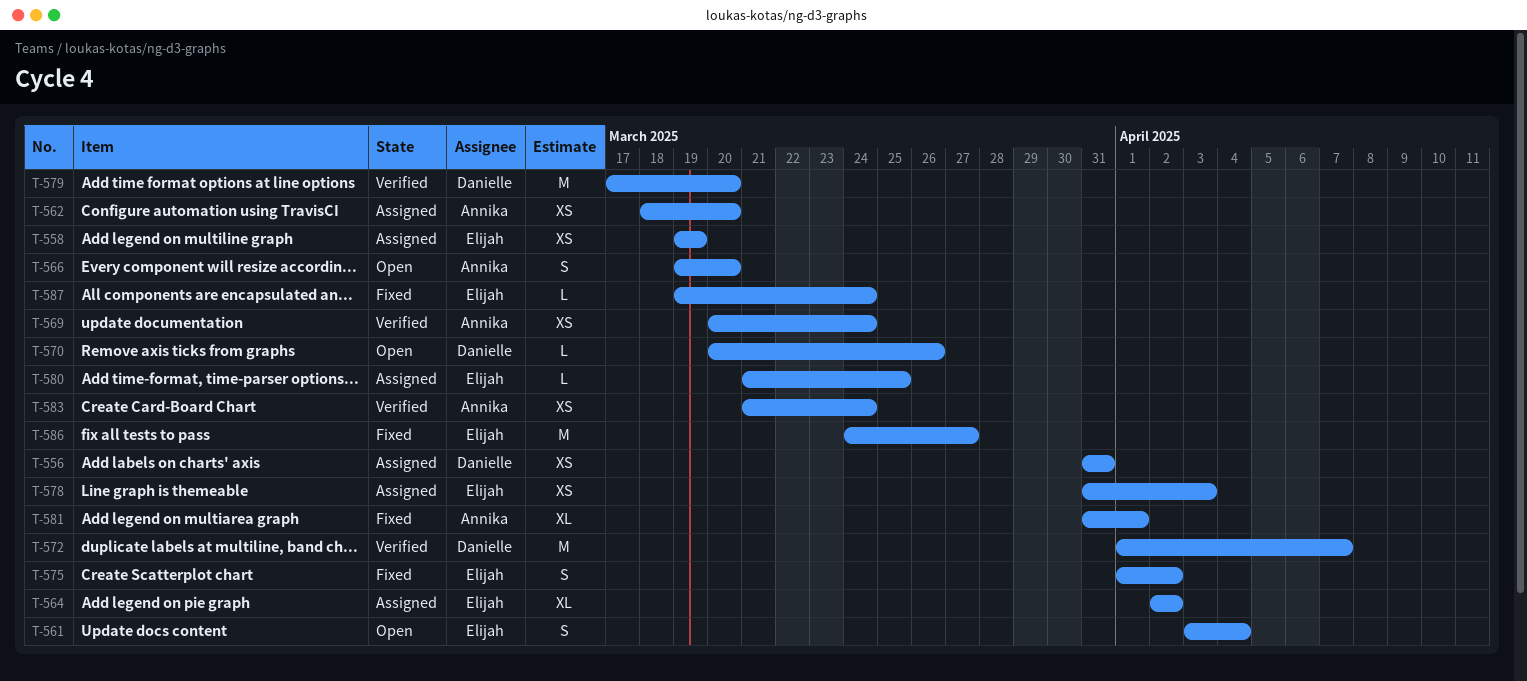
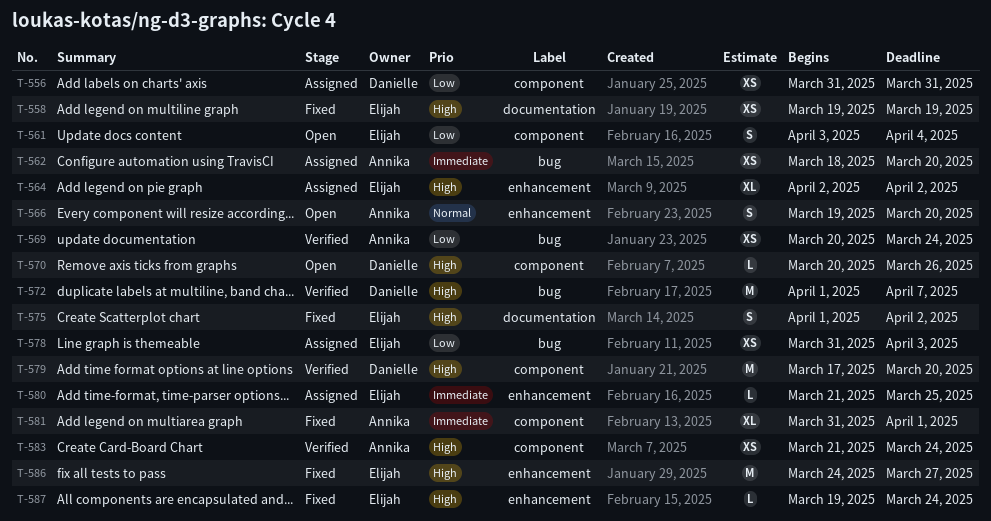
T-558, status: Assigned -> Fixed

